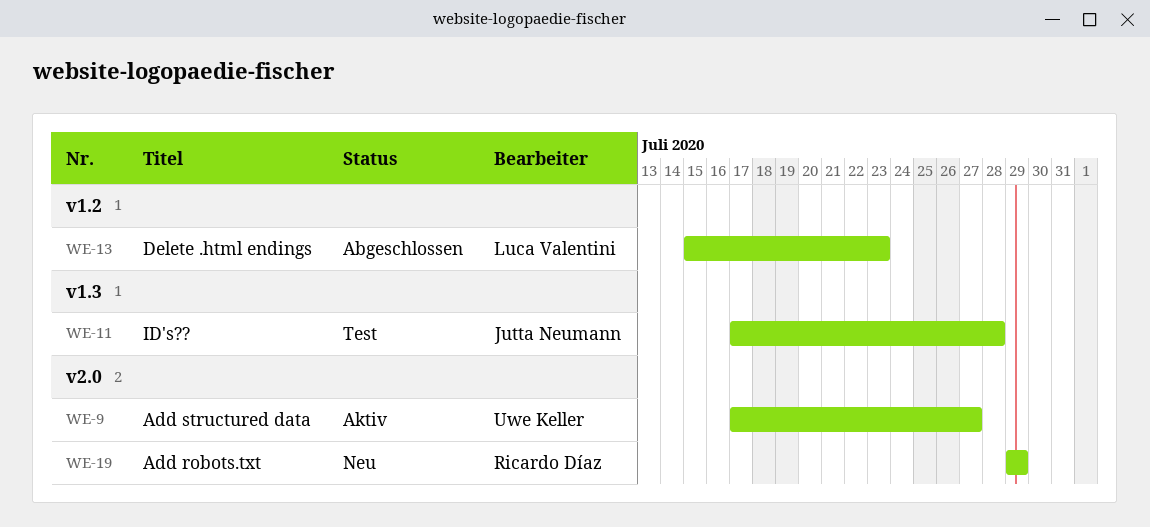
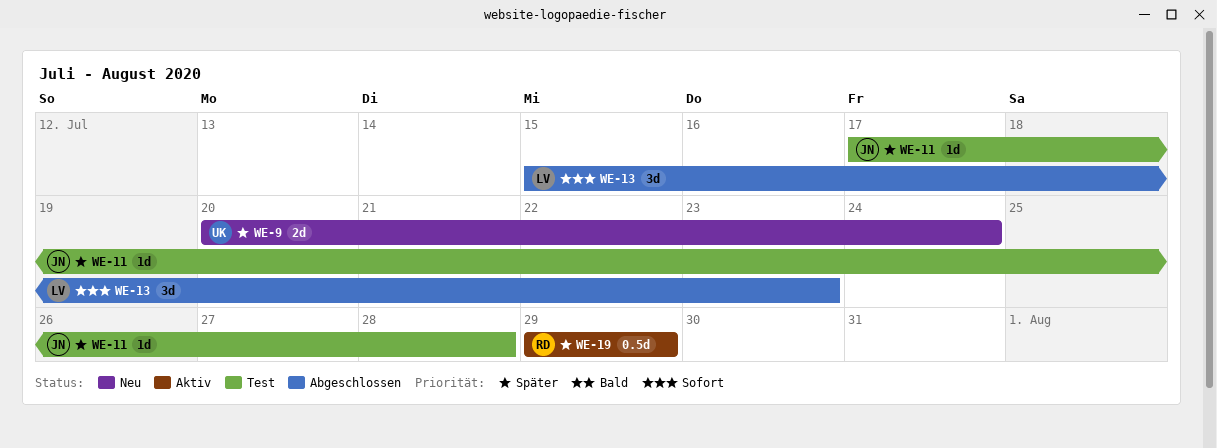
WE-9, status: Aktiv -> Neu
WE-9, start: Jul 17 -> Jul 20
WE-9, due: Jul 27 -> Jul 24
WE-19, status: Neu -> Aktiv

